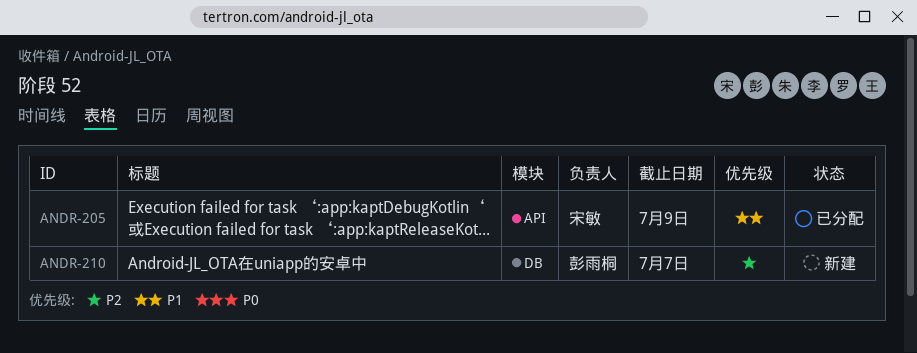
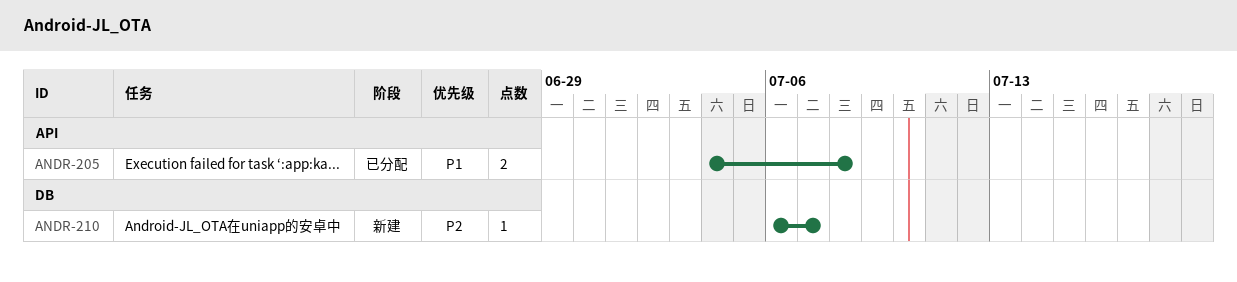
ANDR-205, due: Jul 9 -> Jul 8

